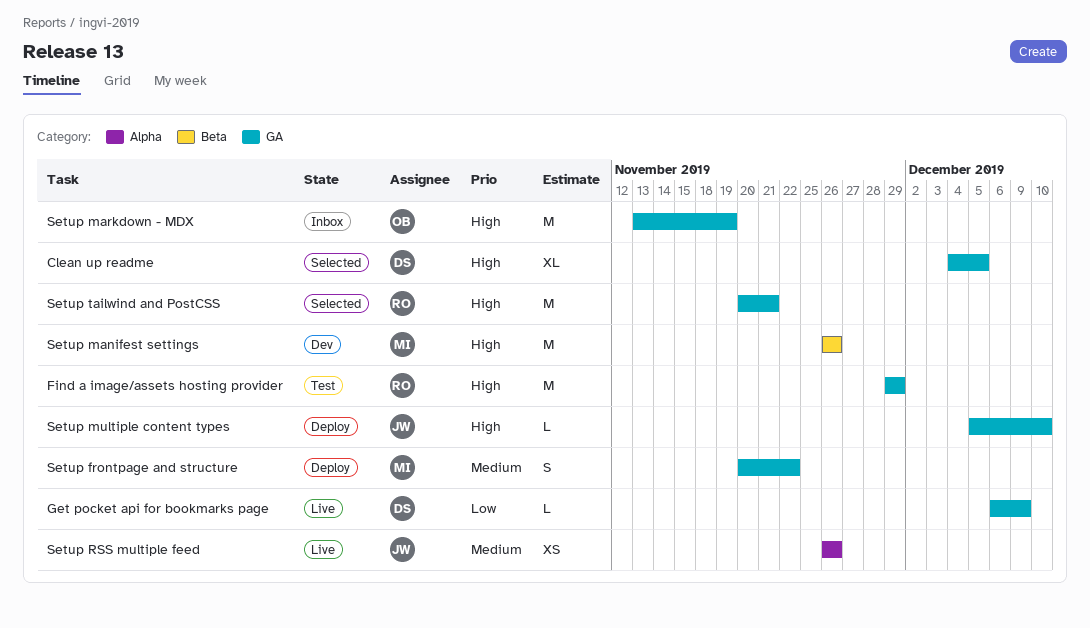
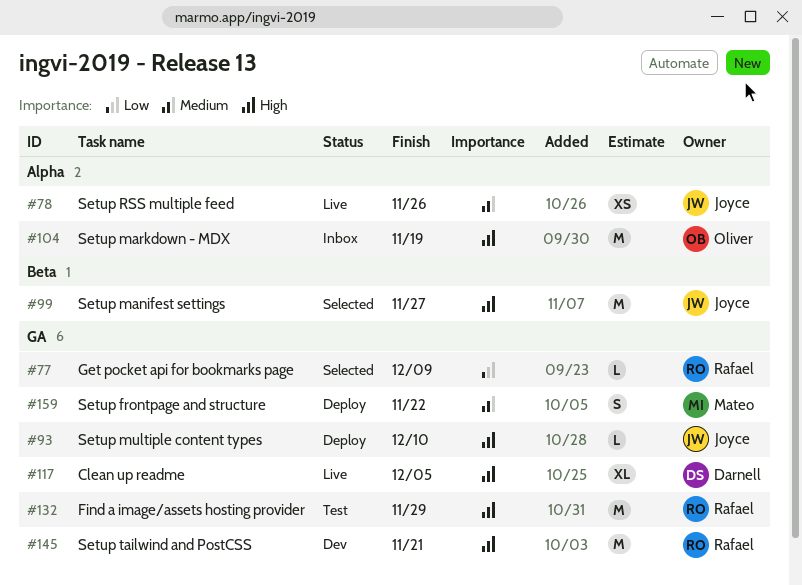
Clean up readme, status: Selected -> Live
Get pocket api for bookmarks page, status: Live -> Selected
Get pocket api for bookmarks page, owner: Darnell -> Rafael
Setup manifest settings, status: Dev -> Selected
Setup manifest settings, owner: Mateo -> Joyce
Setup manifest settings, due: Nov 26 -> Nov 27
Setup markdown - MDX, label: GA -> Alpha
Setup tailwind and PostCSS, status: Selected -> Dev

